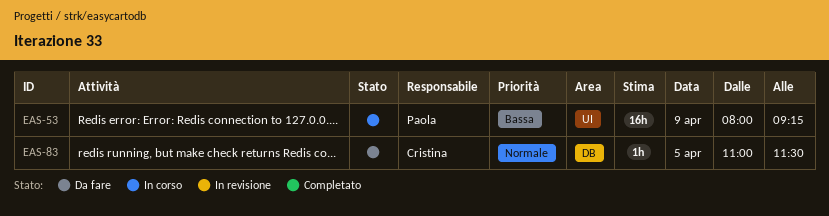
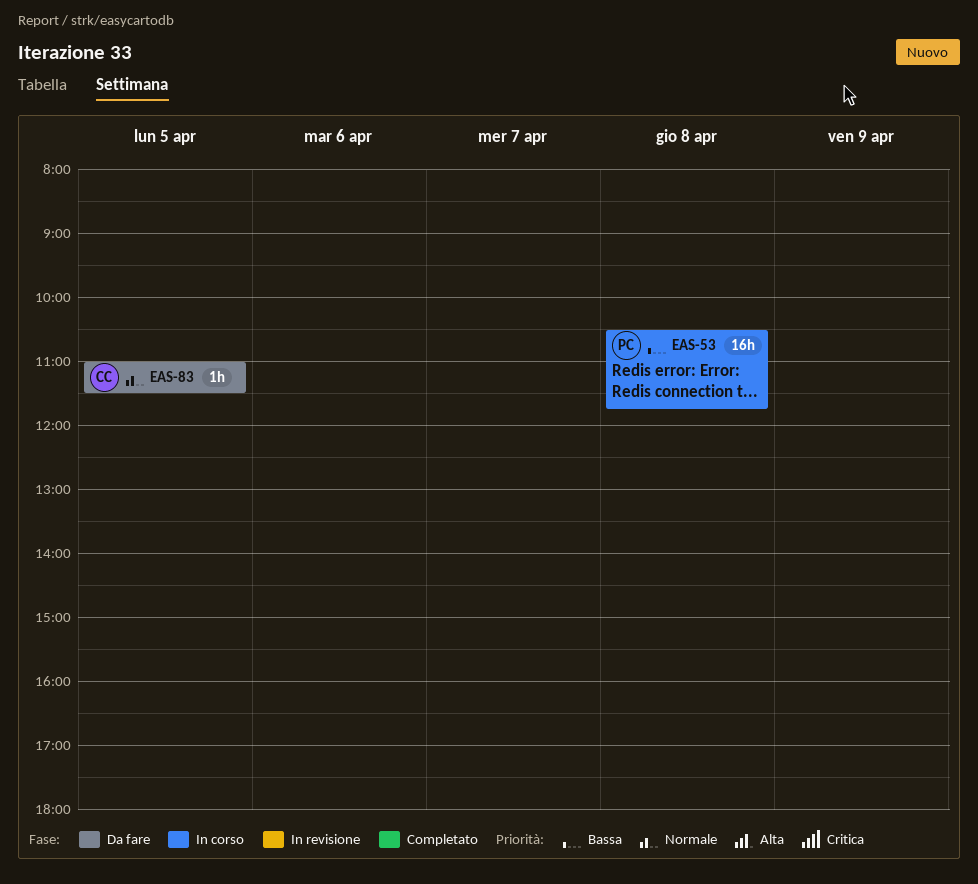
EAS-53, day: Apr 9 -> Apr 8
EAS-53, begins: 08:00 -> 10:30
EAS-53, ends: 09:15 -> 11:45

